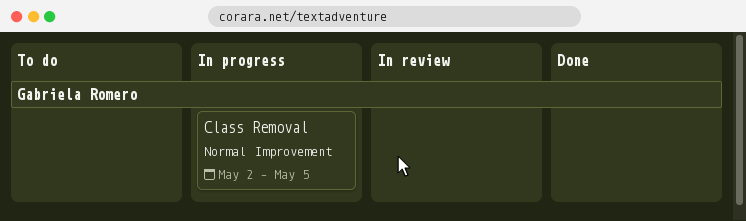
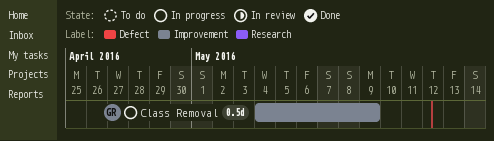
Class Removal, start: May 2 -> May 4
Class Removal, due: May 5 -> May 9

